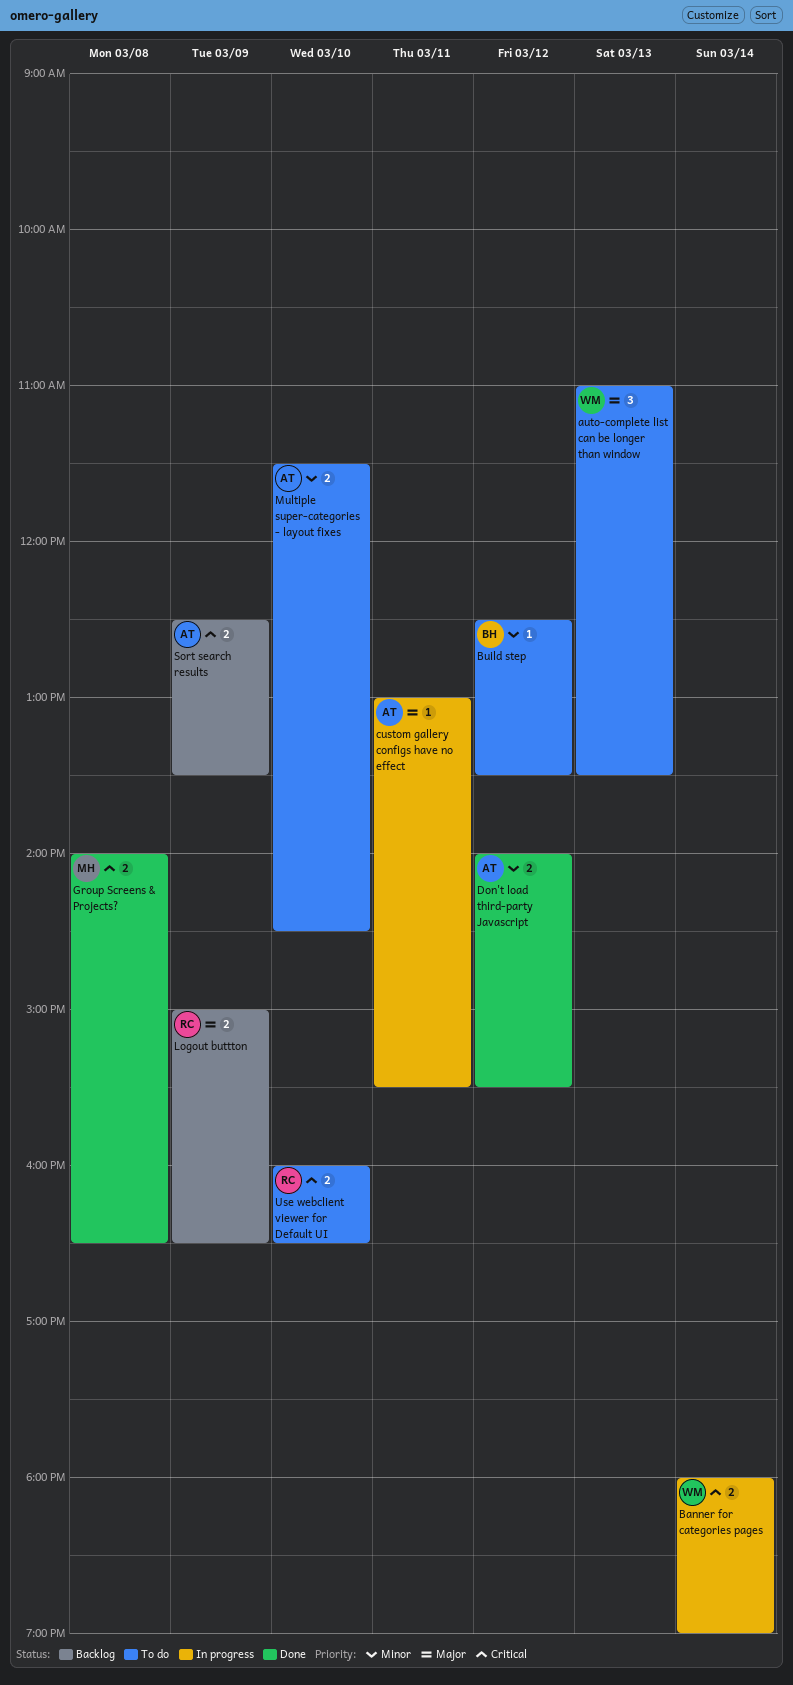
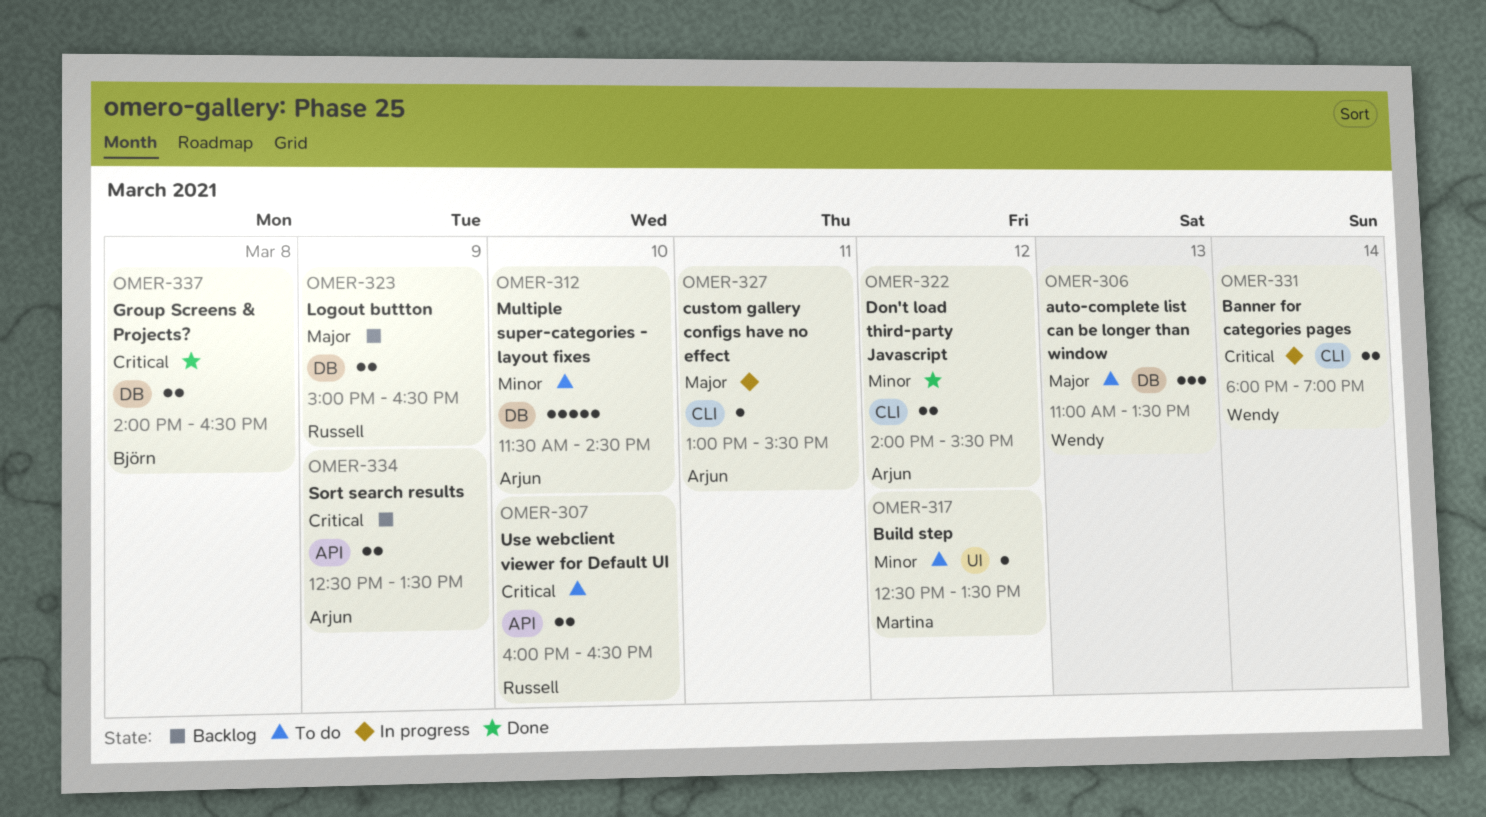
Build step, owner: Björn -> Martina
Group Screens & Projects?, owner: Martina -> Björn
Multiple super-categories - layout fixes, estimate: 2 -> 5

